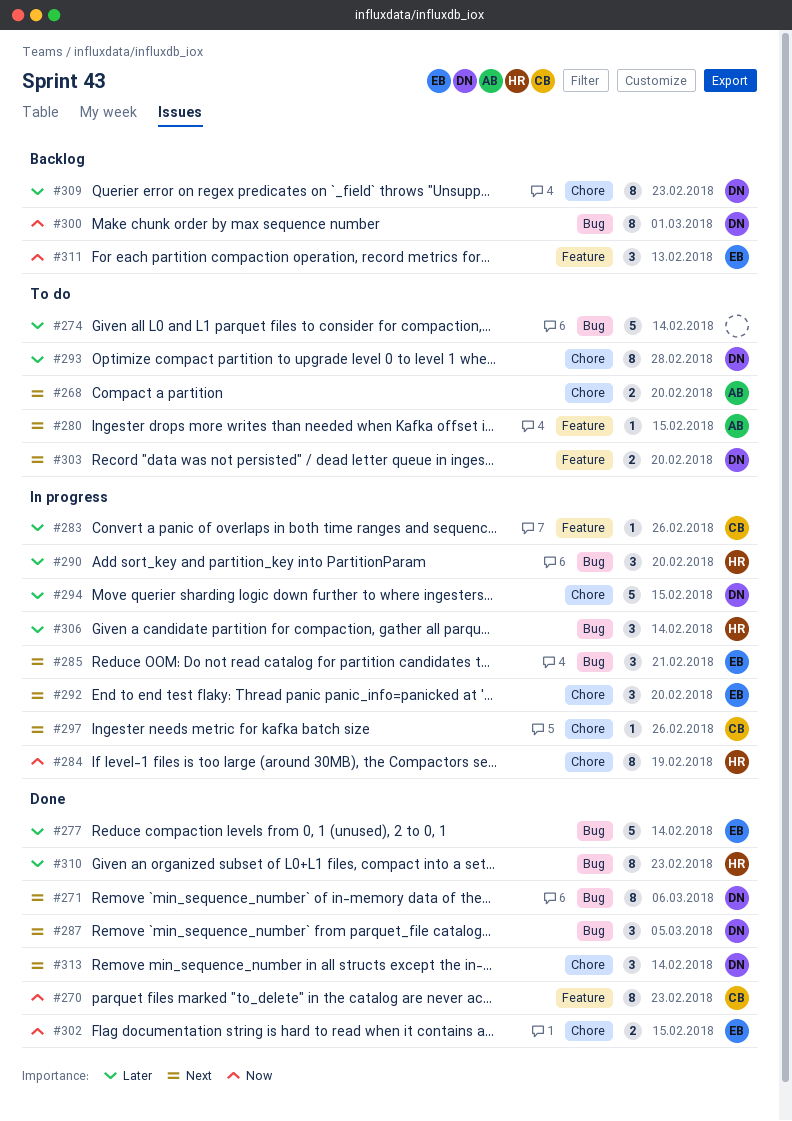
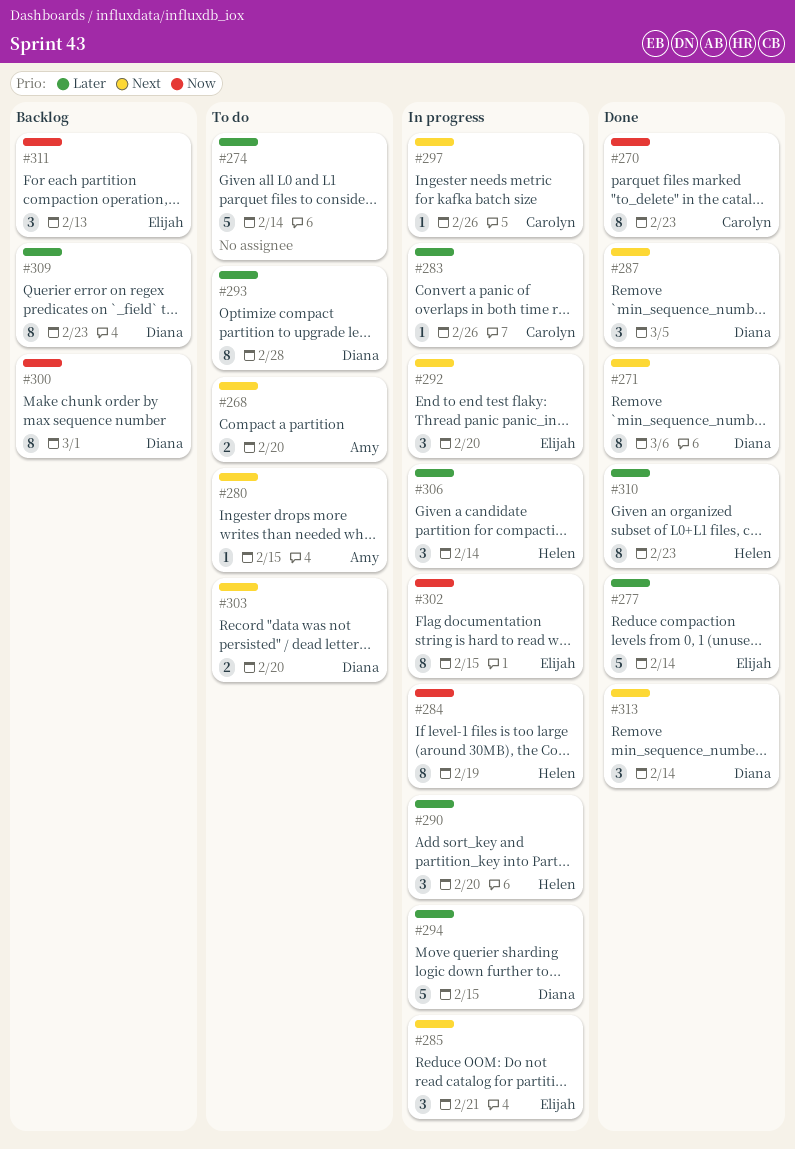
#302, status: Done -> In progress
#302, estimate: 2 -> 8

